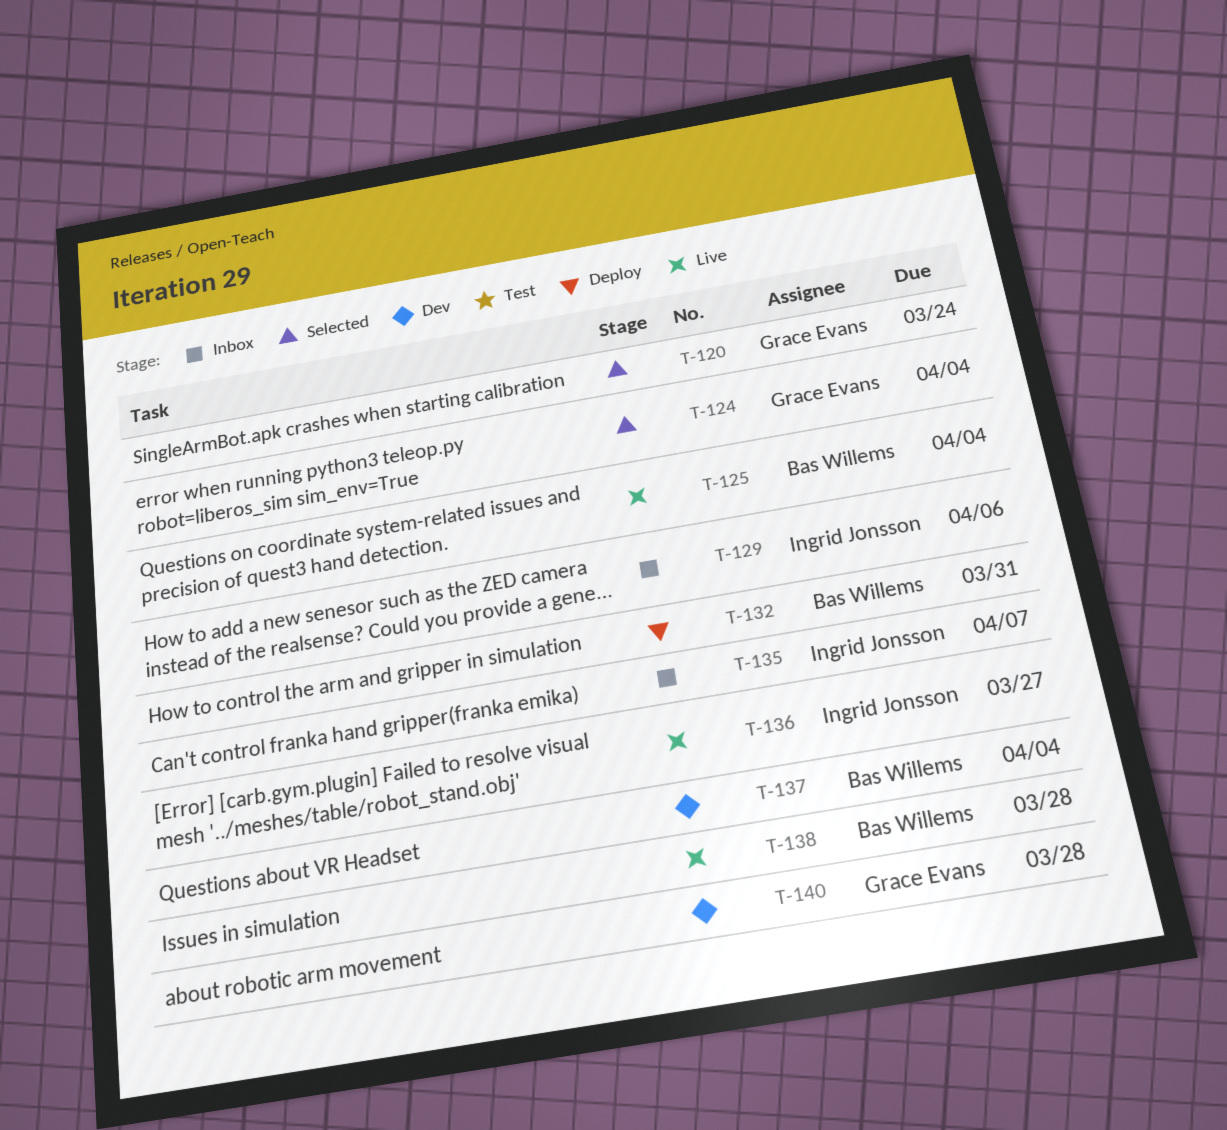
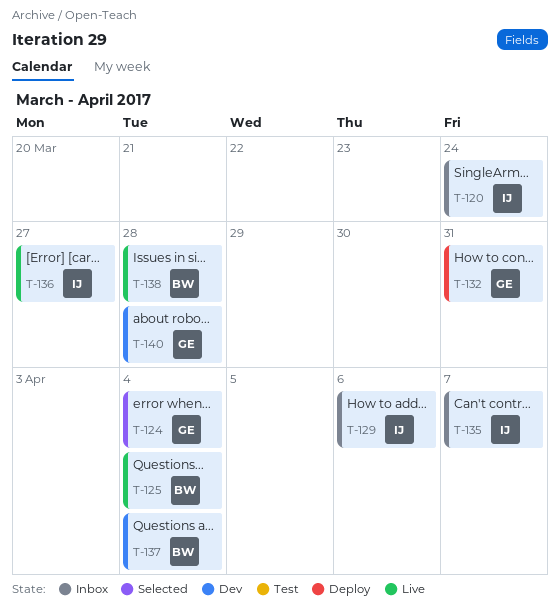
T-120, status: Selected -> Inbox
T-120, owner: Grace Evans -> Ingrid Jonsson
T-132, owner: Bas Willems -> Grace Evans

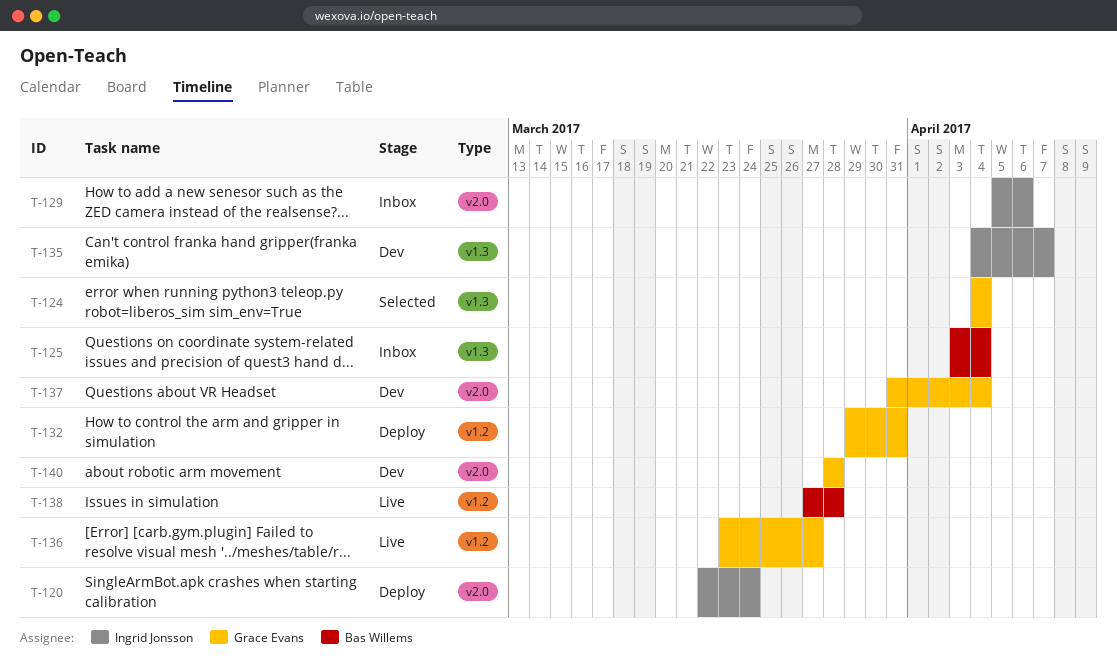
T-120, status: Inbox -> Deploy
T-125, status: Live -> Inbox
T-135, status: Inbox -> Dev
T-136, owner: Ingrid Jonsson -> Grace Evans
T-137, owner: Bas Willems -> Grace Evans

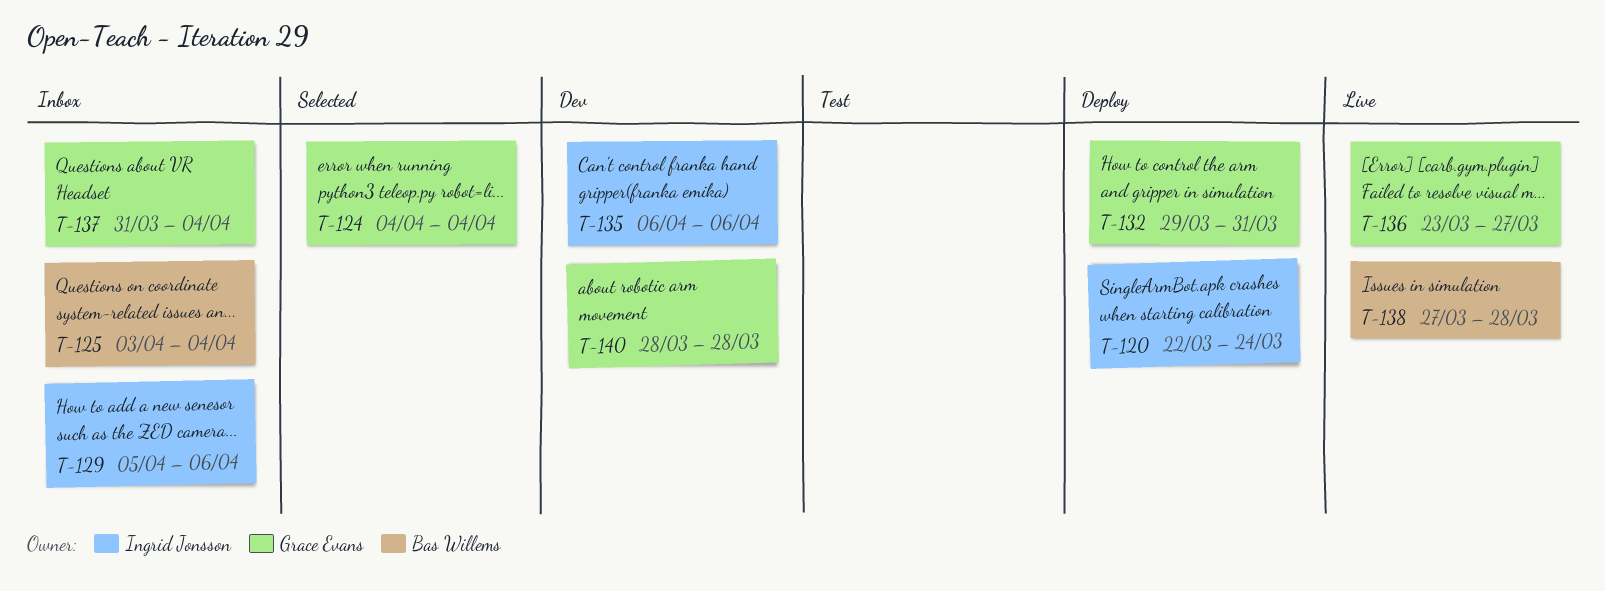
T-135, start: Apr 4 -> Apr 6
T-135, due: Apr 7 -> Apr 6
T-137, status: Dev -> Inbox

